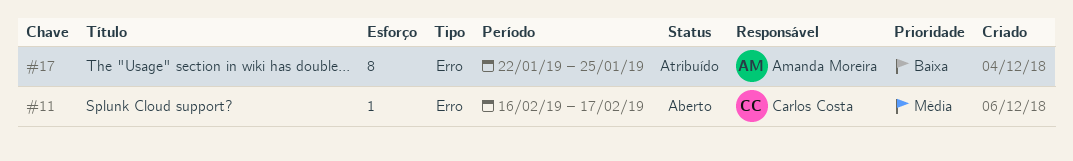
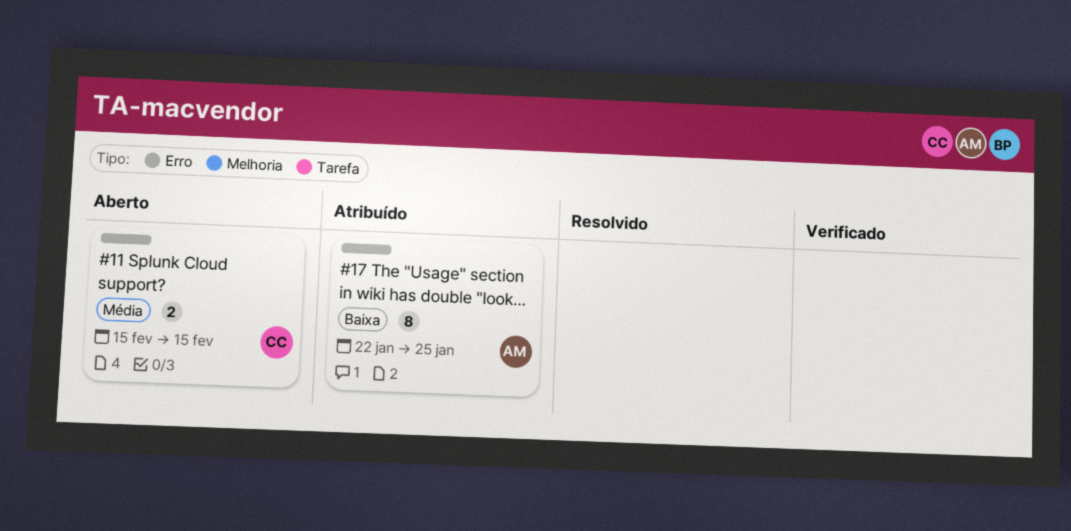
#11, estimate: 1 -> 2
#11, start: Feb 16 -> Feb 15
#11, due: Feb 17 -> Feb 15

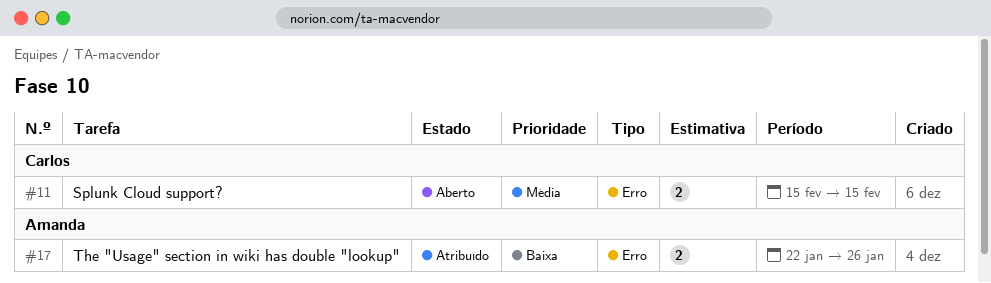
#17, estimate: 8 -> 2
#17, due: Jan 25 -> Jan 26

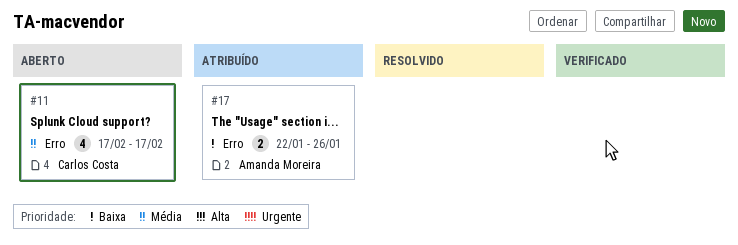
#11, estimate: 2 -> 4
#11, start: Feb 15 -> Feb 17
#11, due: Feb 15 -> Feb 17

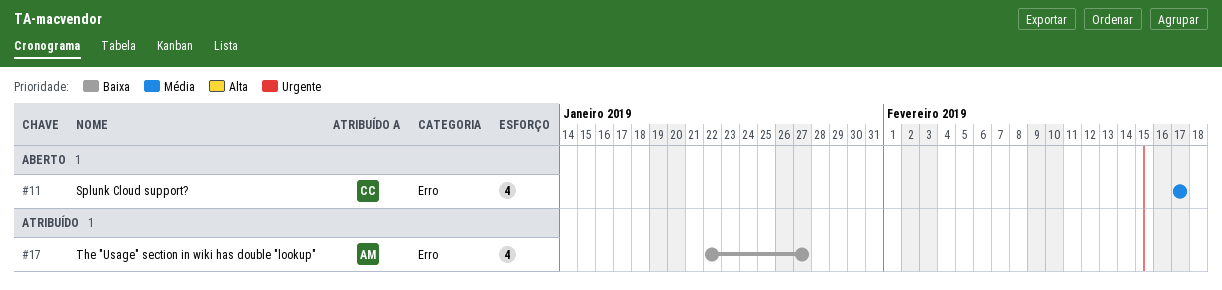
#17, estimate: 2 -> 4
#17, due: Jan 26 -> Jan 27

